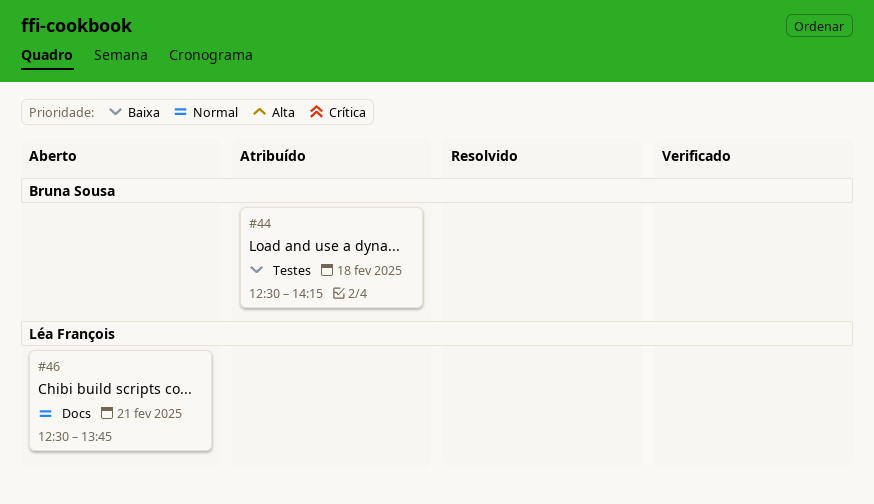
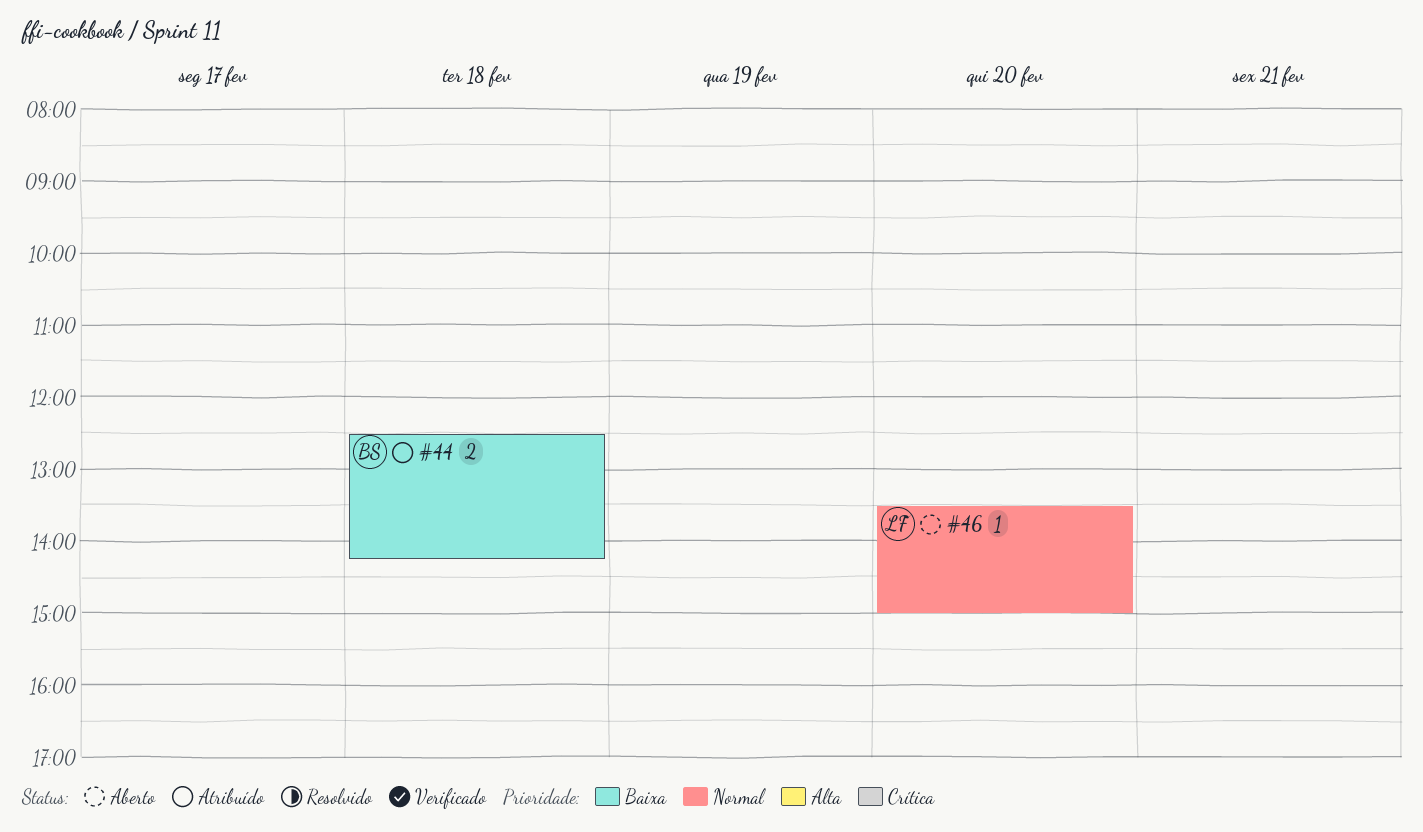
#46, day: Feb 21 -> Feb 20
#46, begins: 12:30 -> 13:30
#46, ends: 13:45 -> 15:00

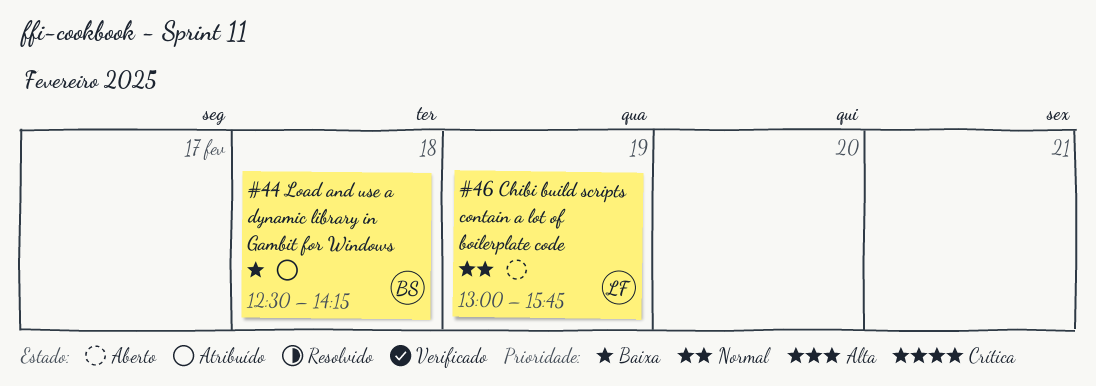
#46, day: Feb 20 -> Feb 19
#46, begins: 13:30 -> 13:00
#46, ends: 15:00 -> 15:45

